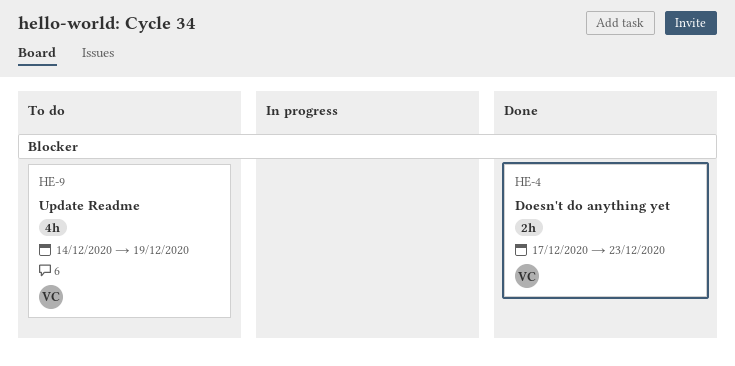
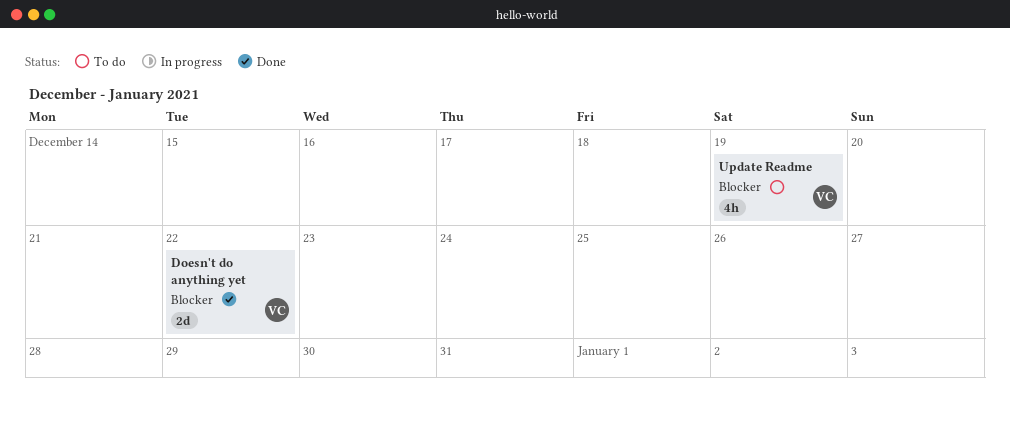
Doesn't do anything yet, estimate: 2h -> 2d
Doesn't do anything yet, due: Dec 23 -> Dec 22

